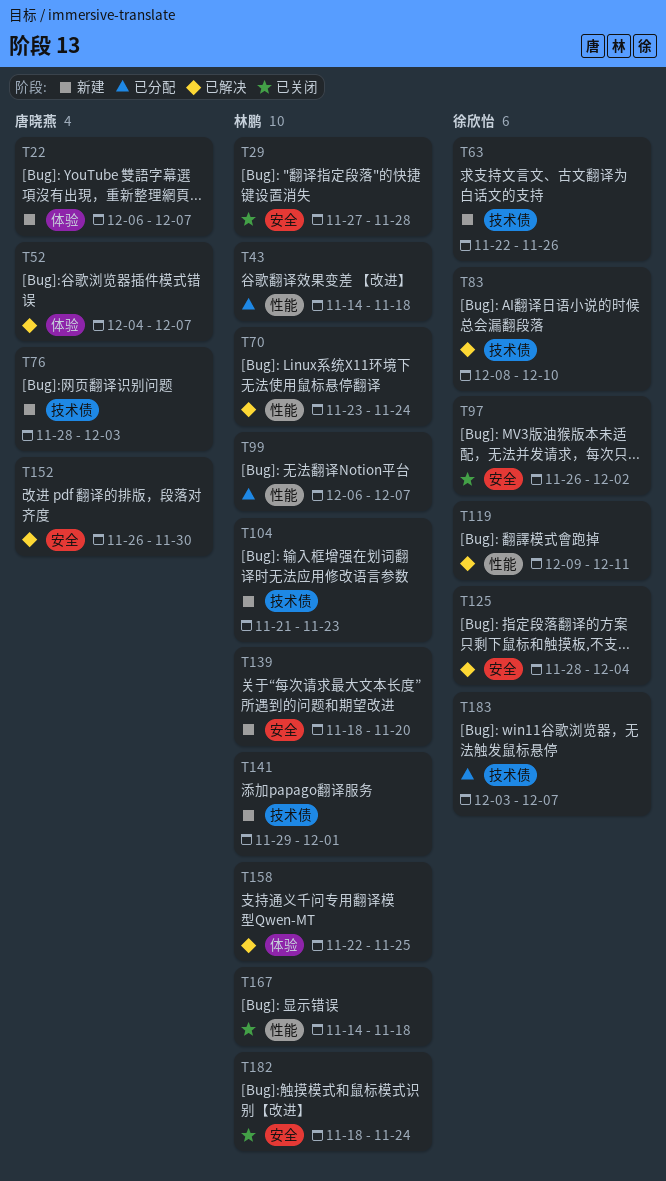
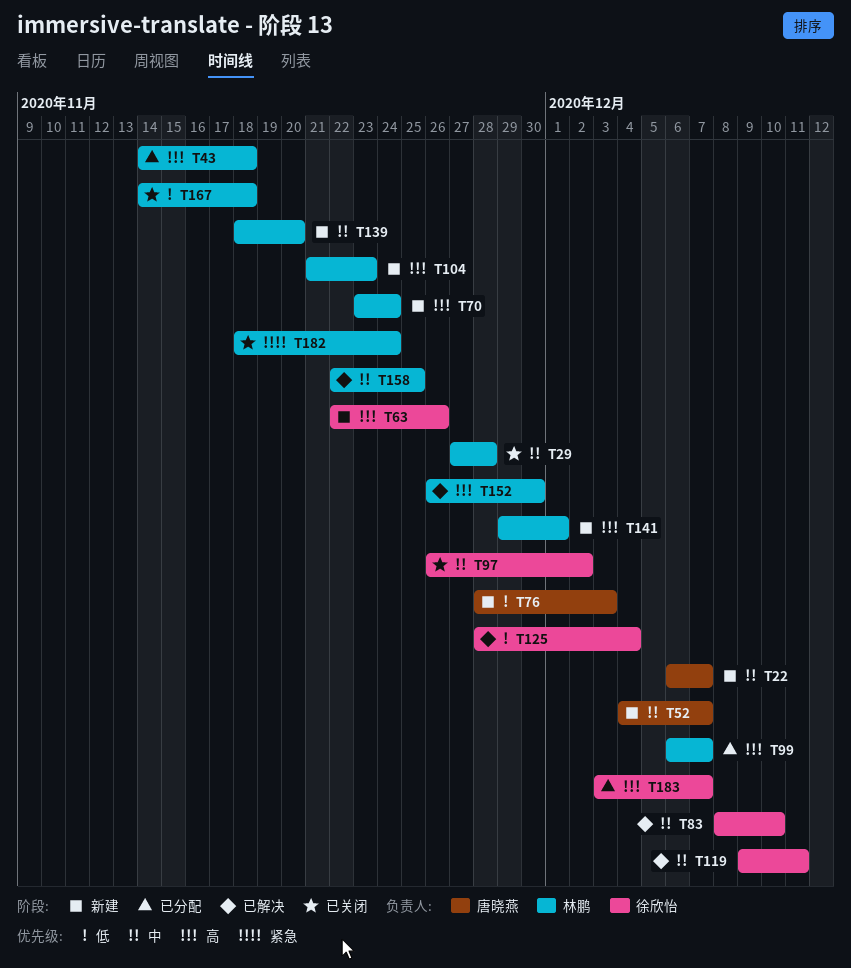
T52, status: 已解决 -> 新建
T70, status: 已解决 -> 新建
T152, owner: 唐晓燕 -> 林鹏

